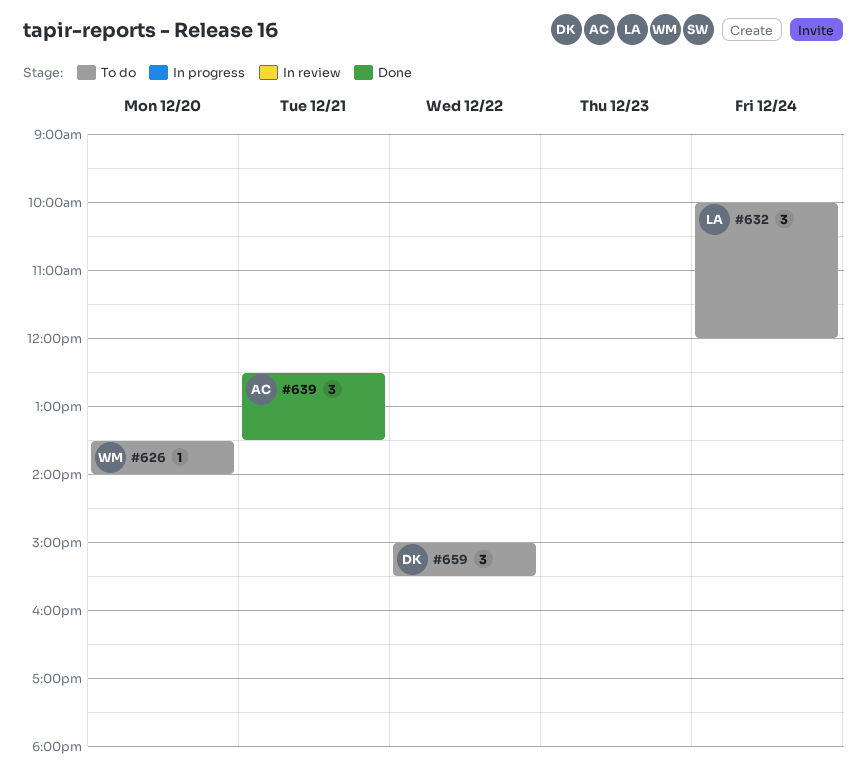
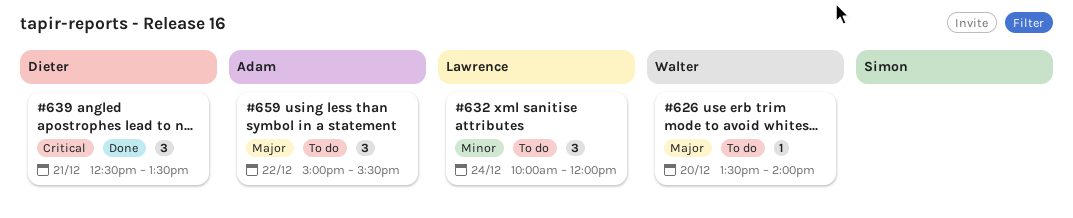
#639, owner: Adam -> Dieter
#659, owner: Dieter -> Adam

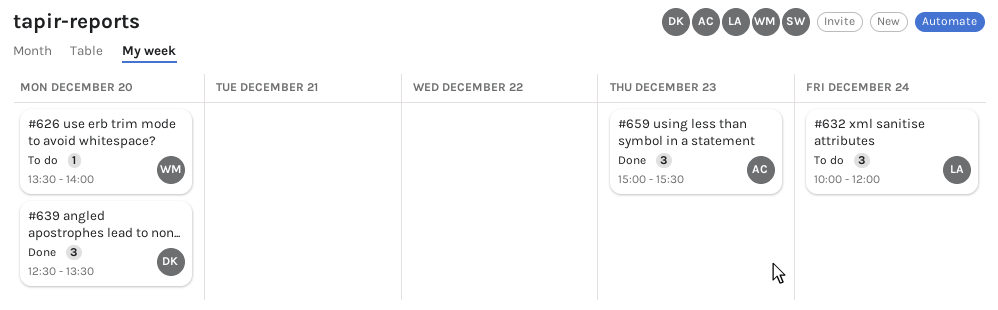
#639, day: Dec 21 -> Dec 20
#659, status: To do -> Done
#659, day: Dec 22 -> Dec 23

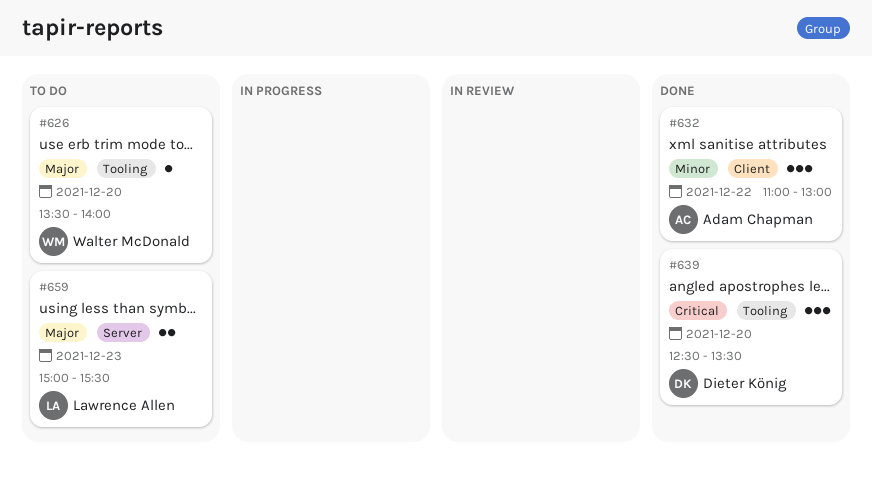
#632, status: To do -> Done
#632, owner: Lawrence Allen -> Adam Chapman
#632, day: Dec 24 -> Dec 22
#632, begins: 10:00 -> 11:00
#632, ends: 12:00 -> 13:00
#659, status: Done -> To do
#659, owner: Adam Chapman -> Lawrence Allen
#659, estimate: 3 -> 2

